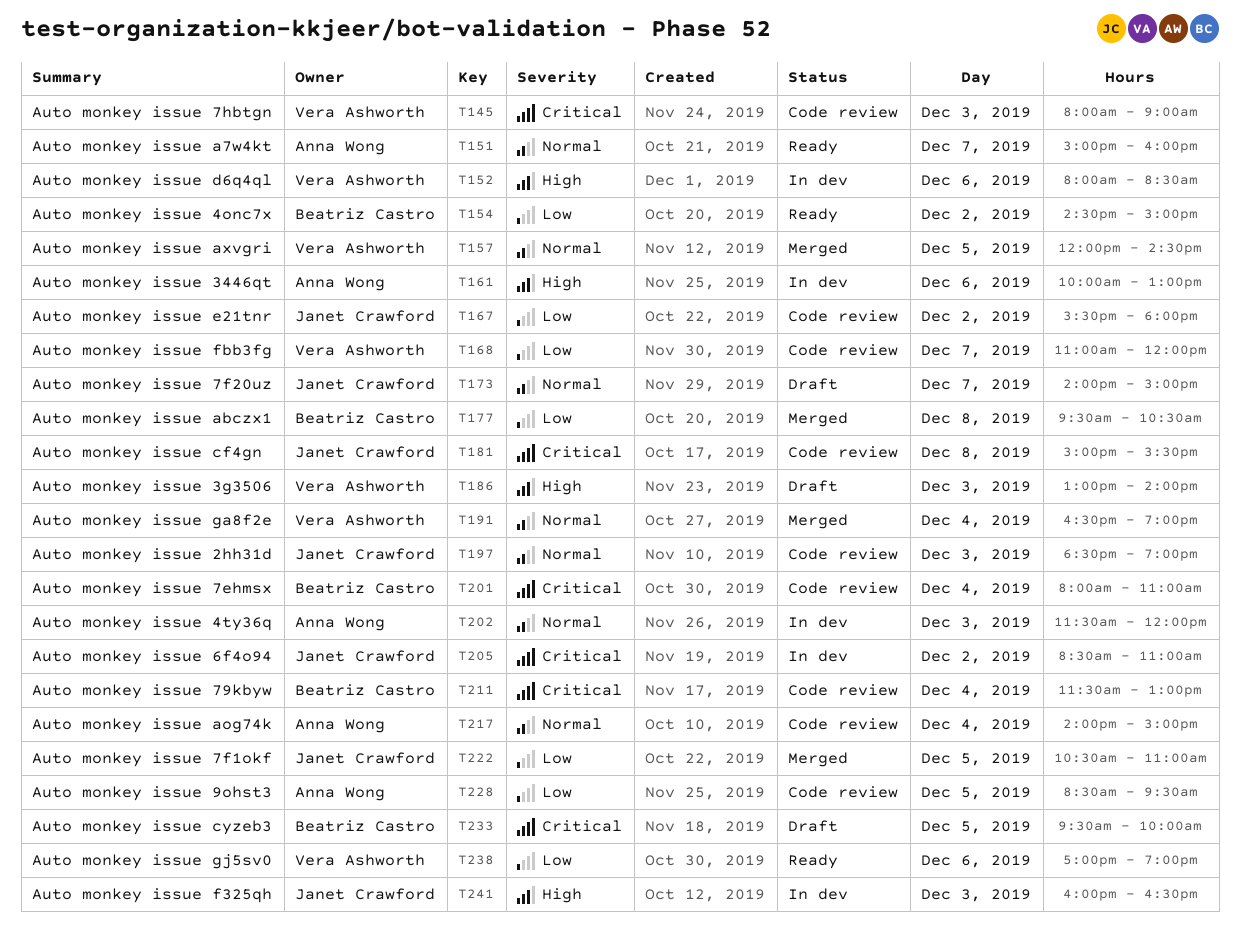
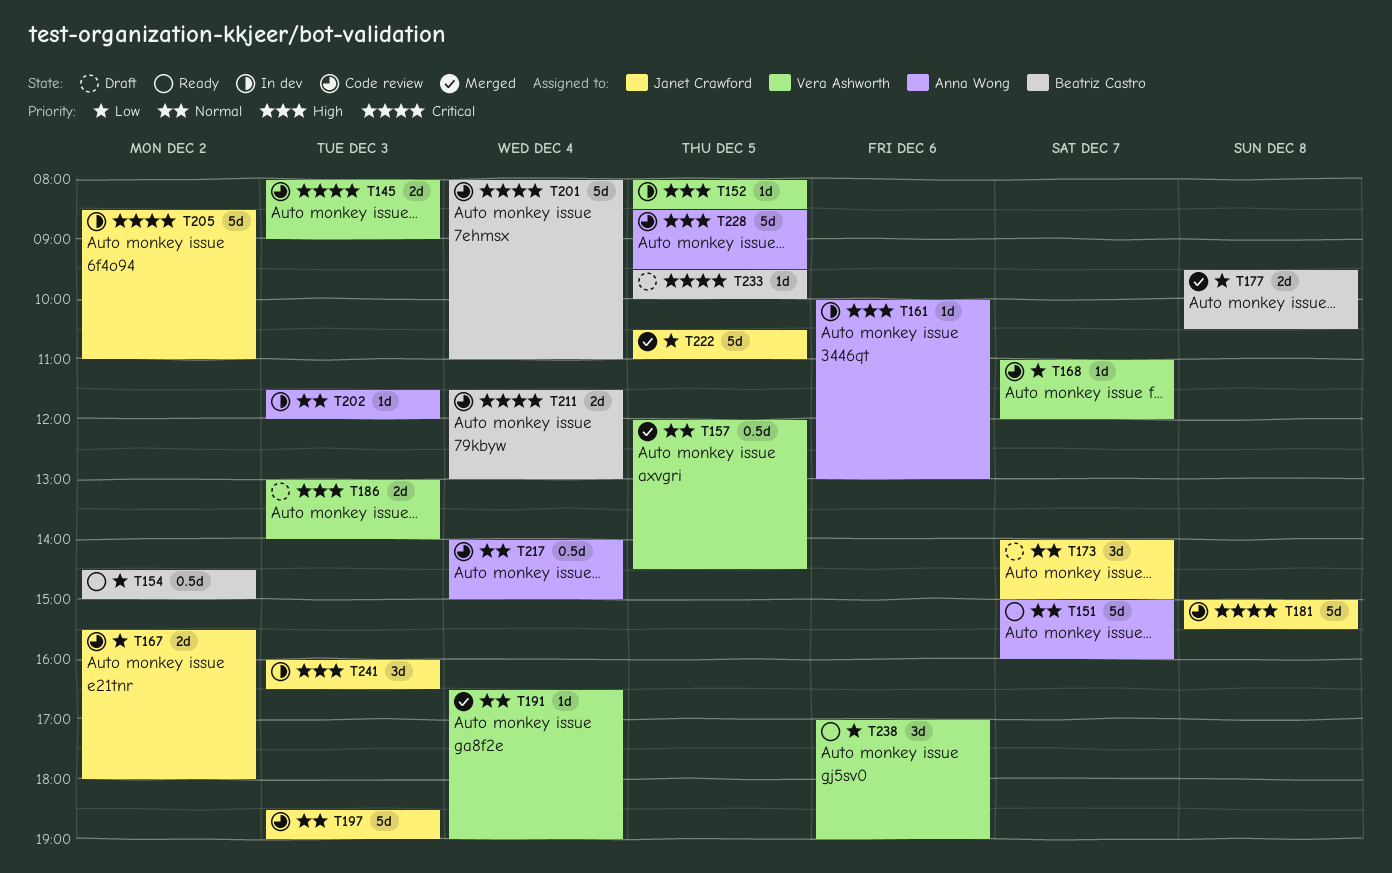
T152, day: Dec 6 -> Dec 5
T228, priority: Low -> High

